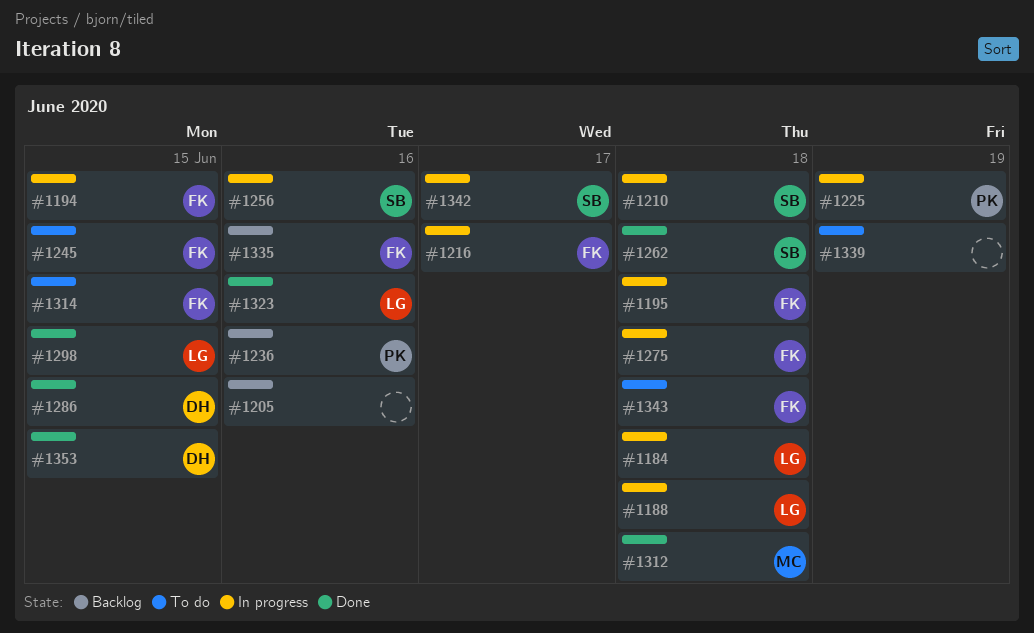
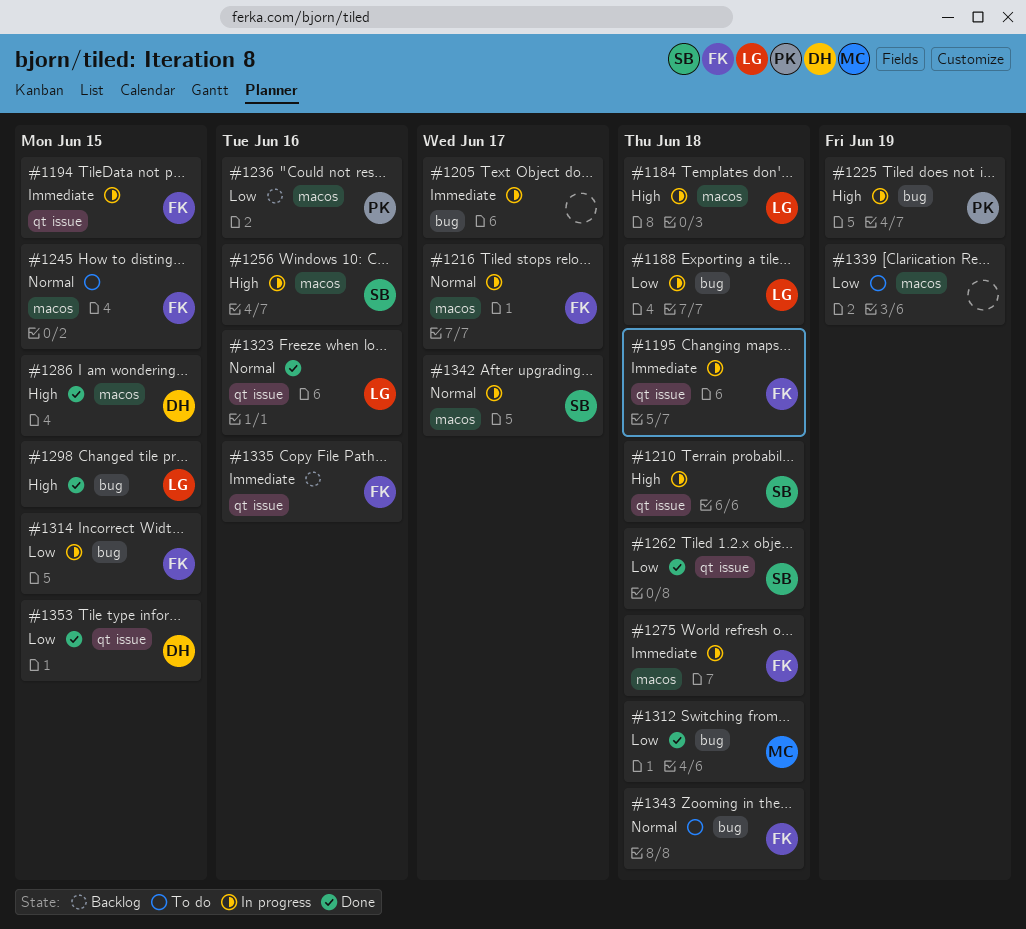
#1205, status: Backlog -> In progress
#1205, due: Jun 16 -> Jun 17
#1314, status: To do -> In progress

